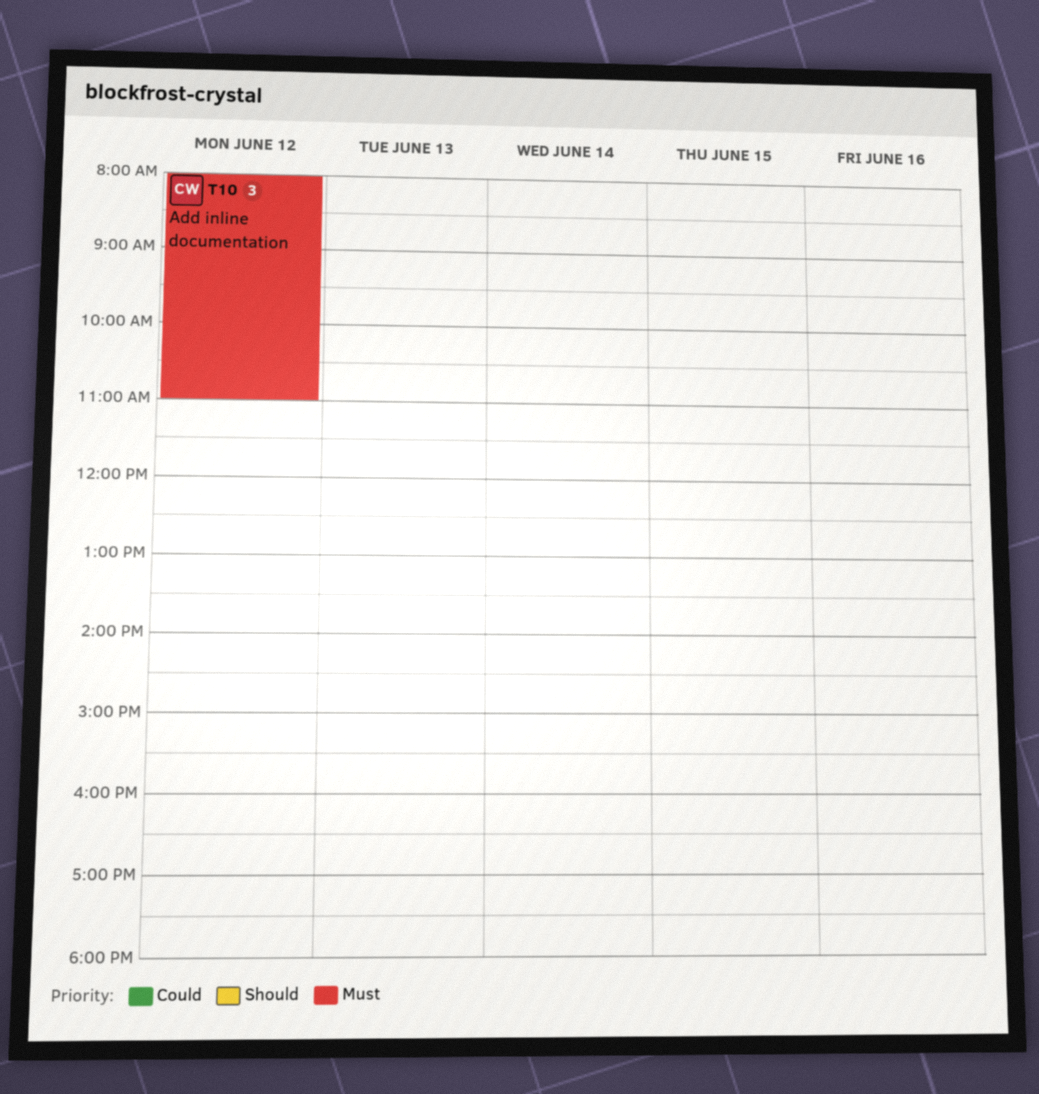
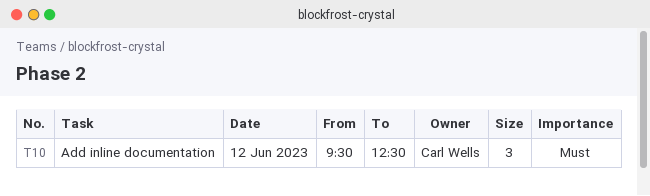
T10, begins: 08:00 -> 09:30
T10, ends: 11:00 -> 12:30

